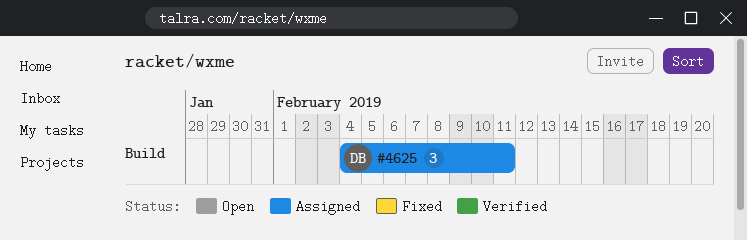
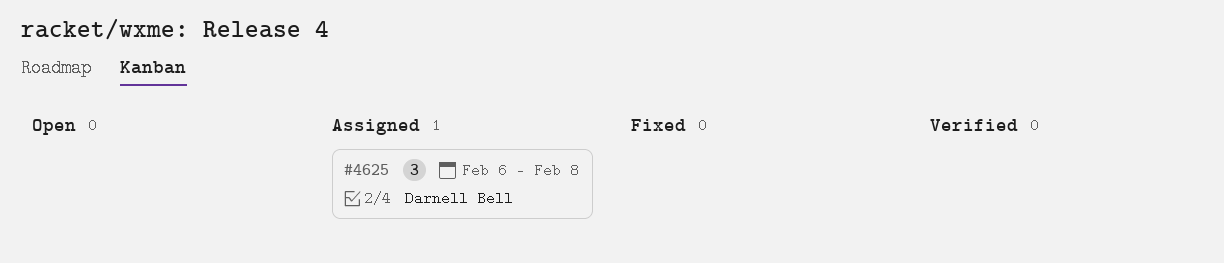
#4625, start: Feb 4 -> Feb 6
#4625, due: Feb 11 -> Feb 8

